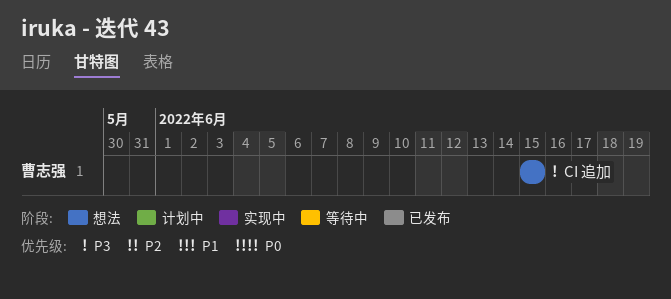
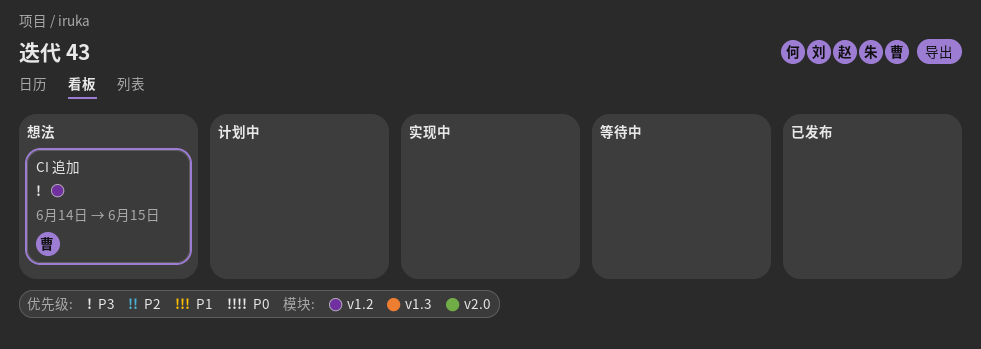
CI 追加, start: Jun 15 -> Jun 14

